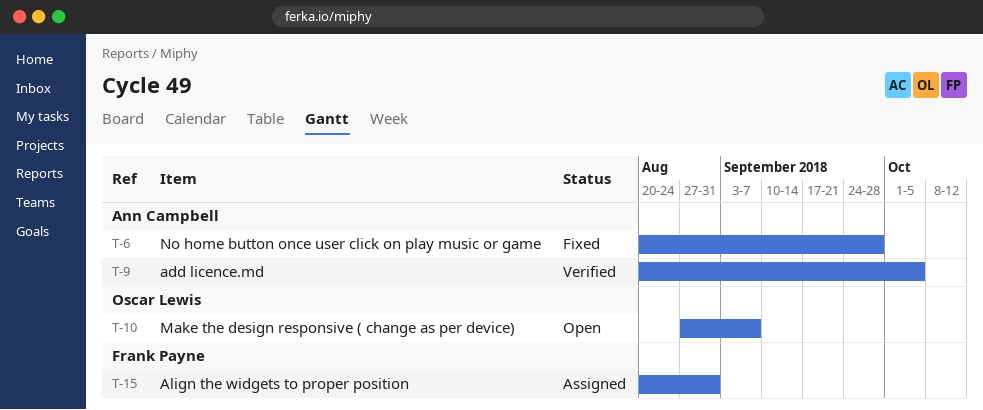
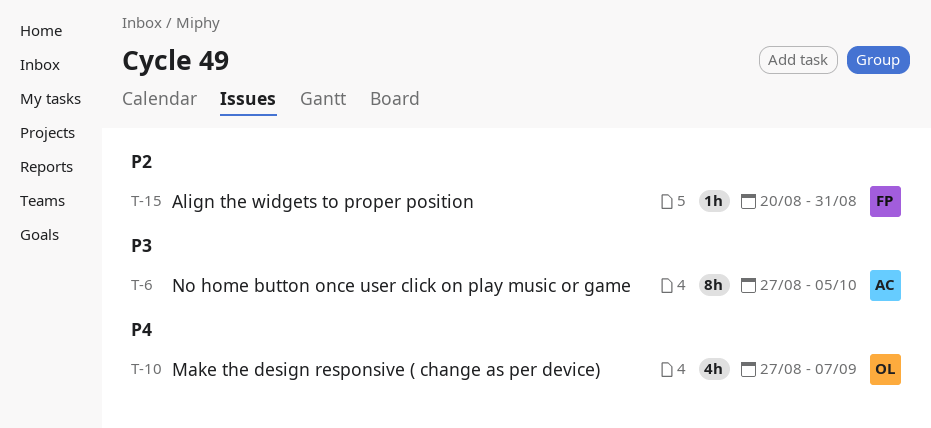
T-6, start: Aug 20 -> Aug 27
T-6, due: Sep 28 -> Oct 5
T-9: present -> none

